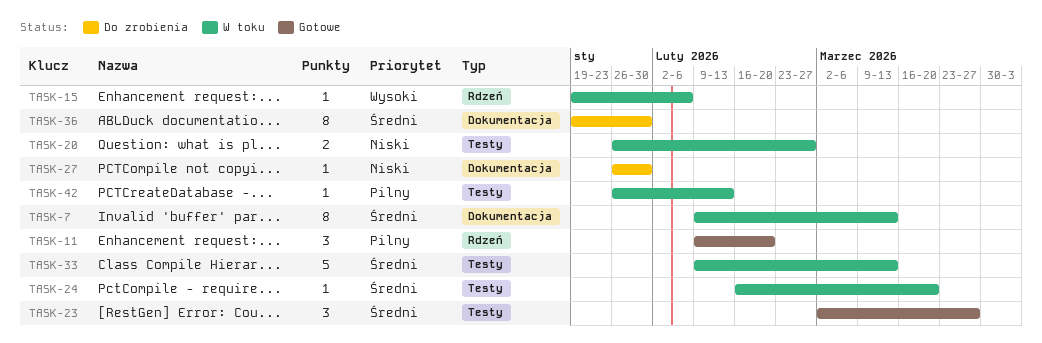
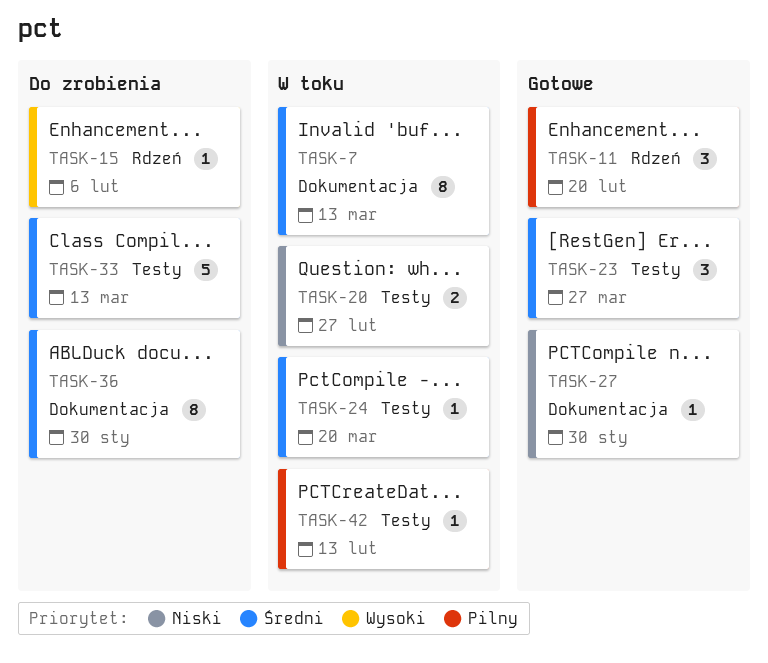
TASK-15, status: W toku -> Do zrobienia
TASK-27, status: Do zrobienia -> Gotowe
TASK-33, status: W toku -> Do zrobienia

